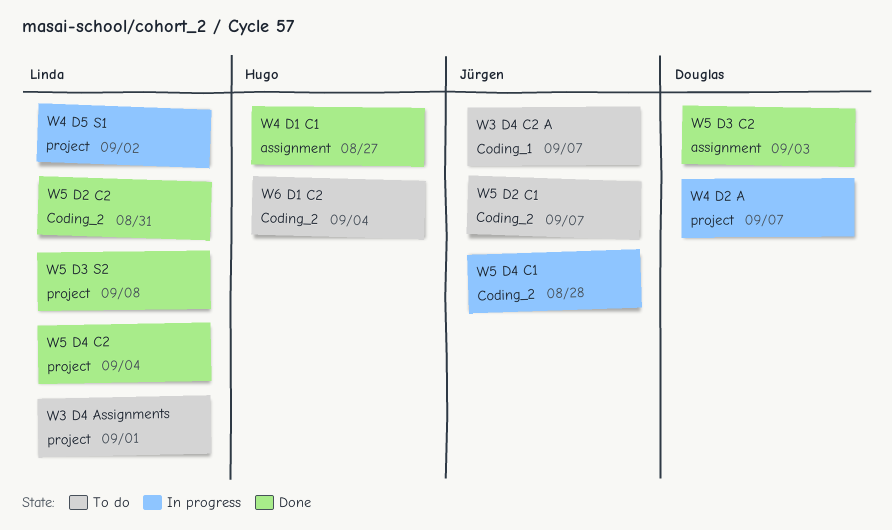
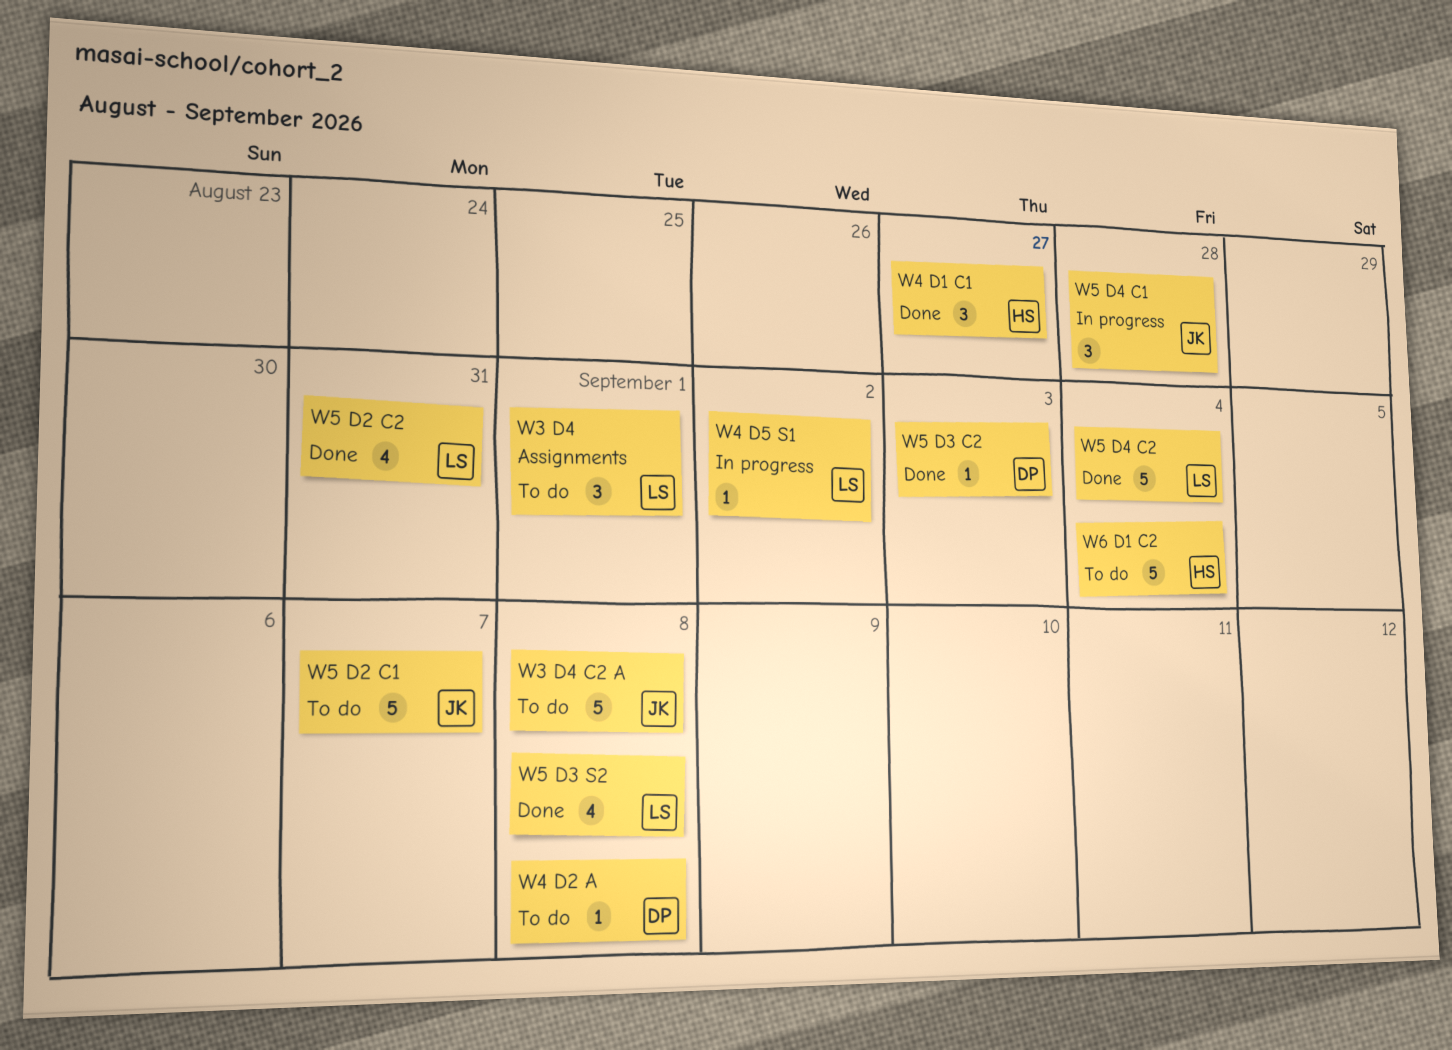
W3 D4 C2 A, due: Sep 7 -> Sep 8
W4 D2 A, status: In progress -> To do
W4 D2 A, due: Sep 7 -> Sep 8

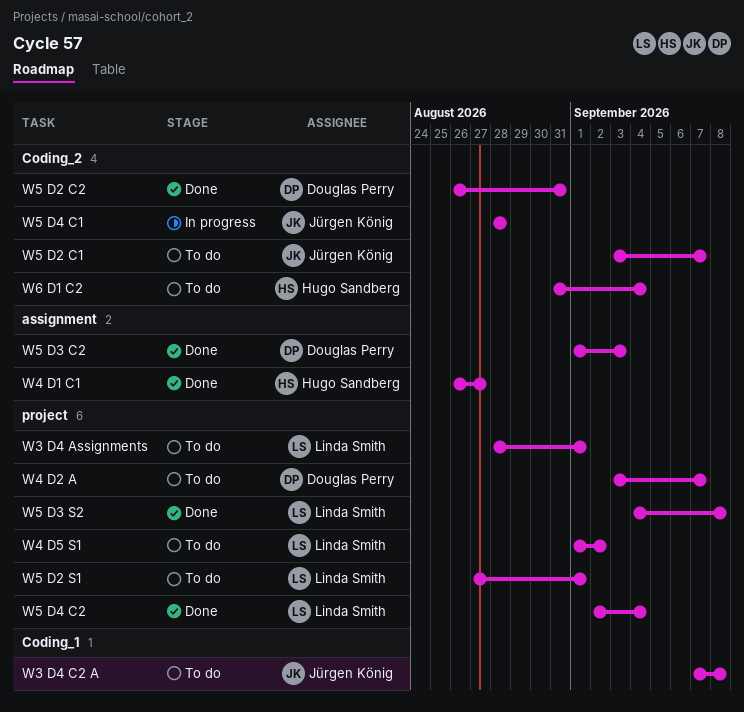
W4 D2 A, due: Sep 8 -> Sep 7
W4 D5 S1, status: In progress -> To do
W5 D2 C2, owner: Linda Smith -> Douglas Perry
W5 D2 S1: none -> present

